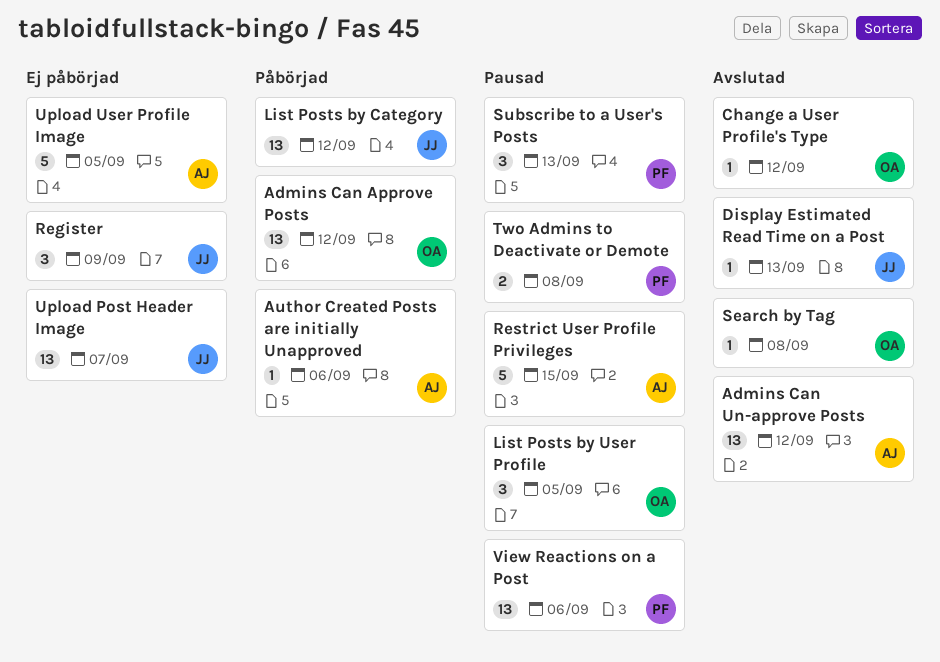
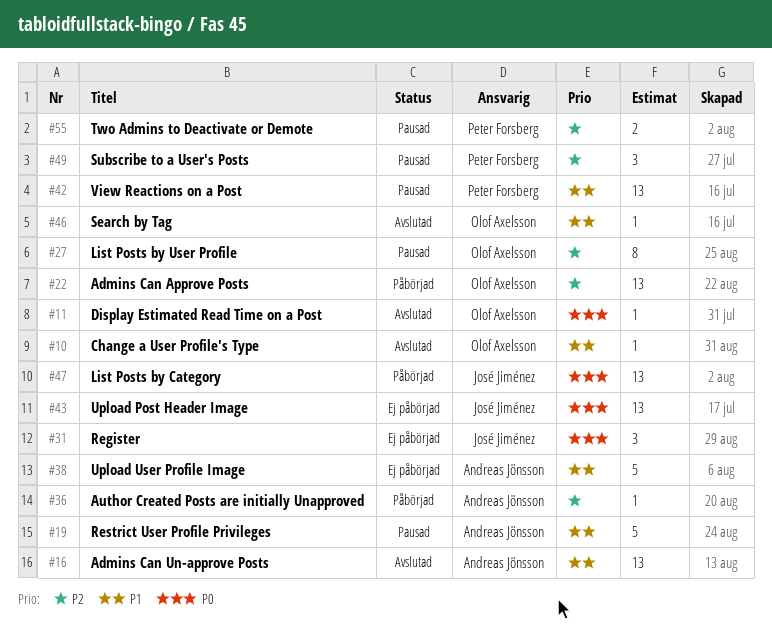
Display Estimated Read Time on a Post, owner: José Jiménez -> Olof Axelsson
List Posts by User Profile, estimate: 3 -> 8

